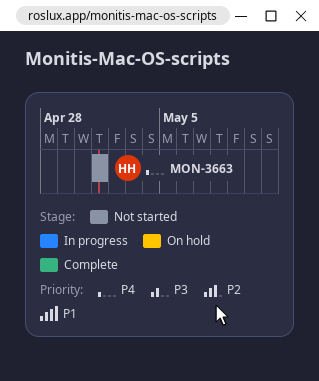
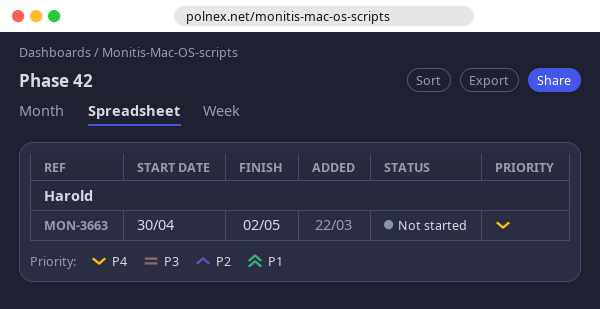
MON-3663, start: May 1 -> Apr 30
MON-3663, due: May 1 -> May 2

